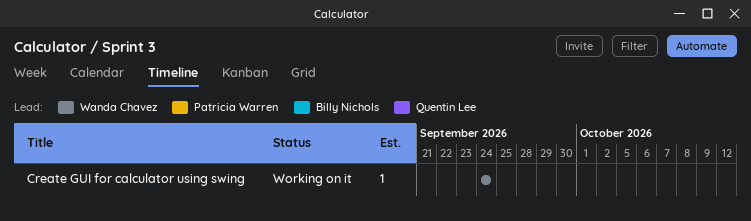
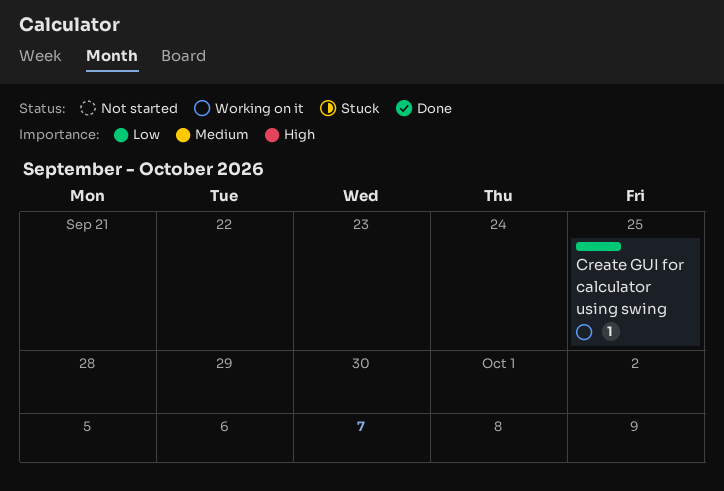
Create GUI for calculator using swing, due: Sep 24 -> Sep 25

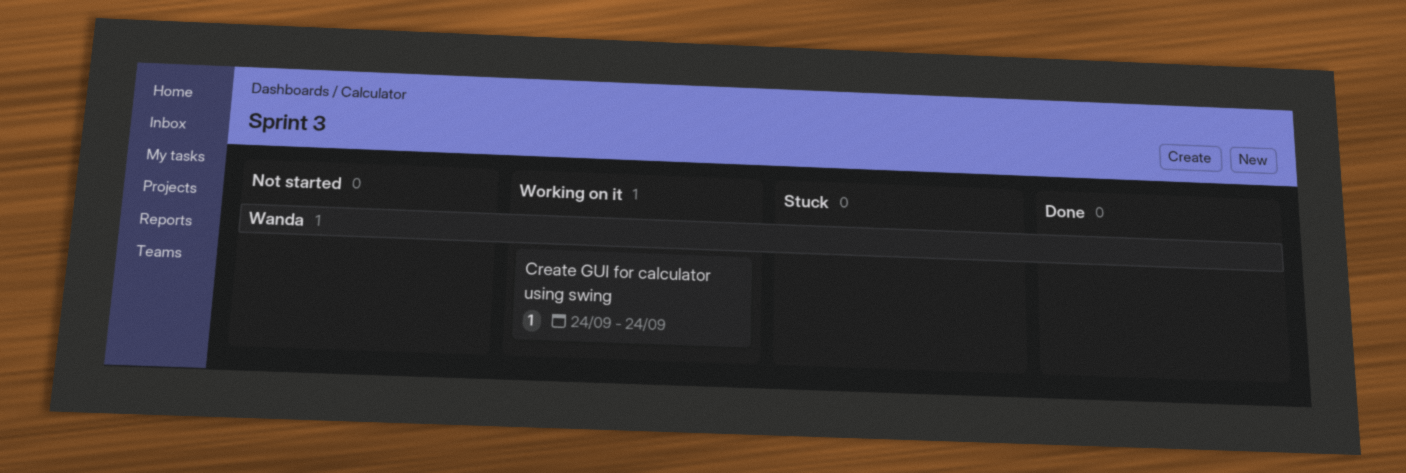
Create GUI for calculator using swing, due: Sep 25 -> Sep 24

